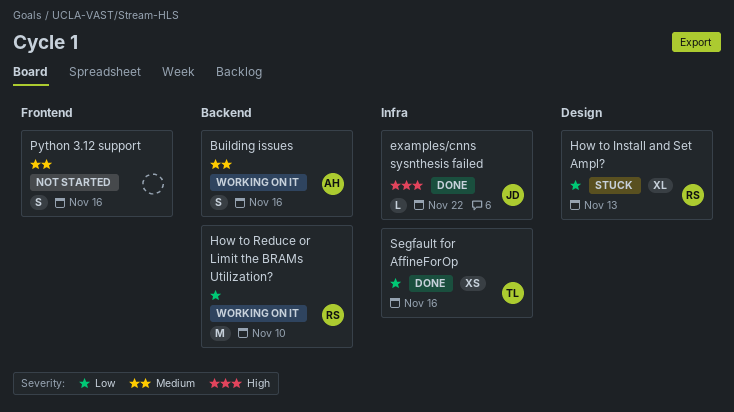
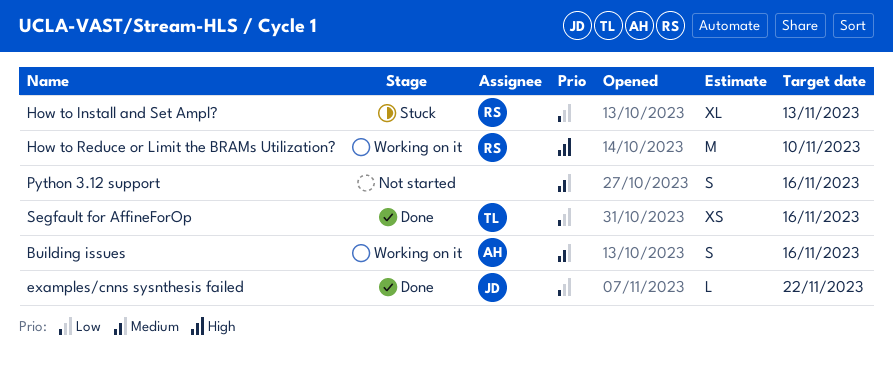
examples/cnns sysnthesis failed, priority: High -> Low
How to Reduce or Limit the BRAMs Utilization?, priority: Low -> High

